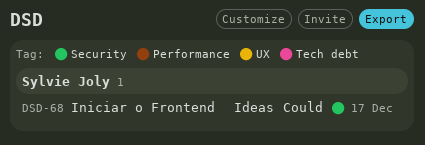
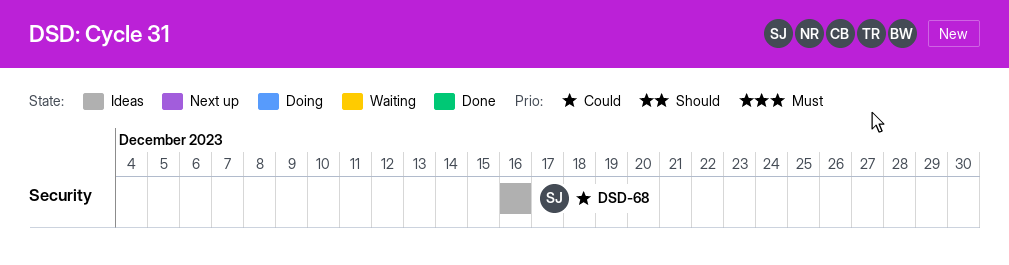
DSD-68, due: Dec 17 -> Dec 16

